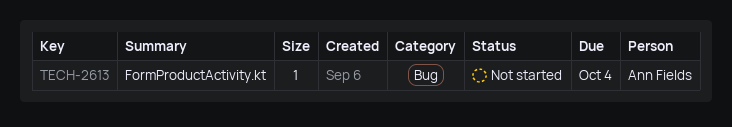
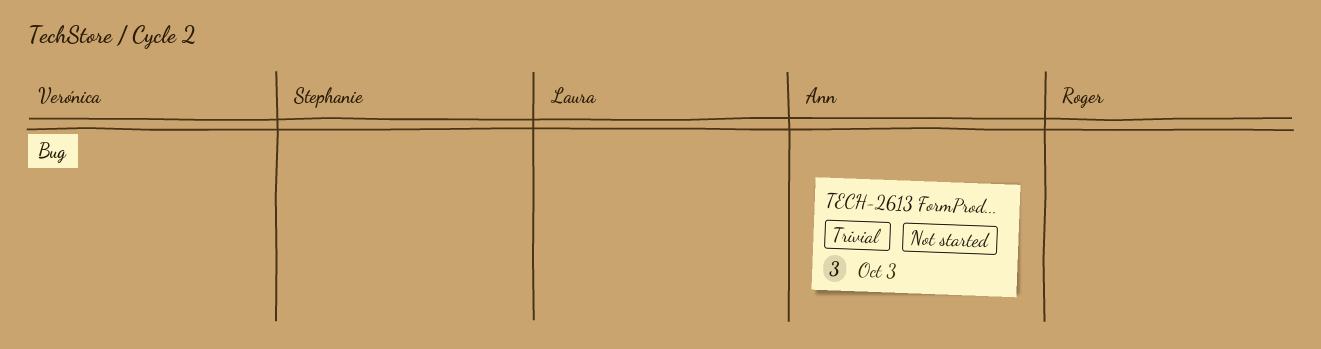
TECH-2613, estimate: 1 -> 3
TECH-2613, due: Oct 4 -> Oct 3

